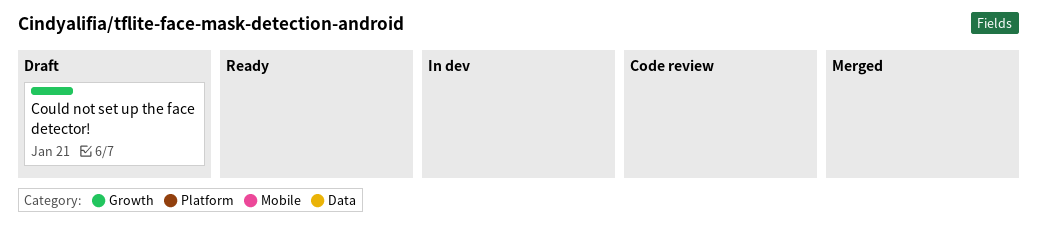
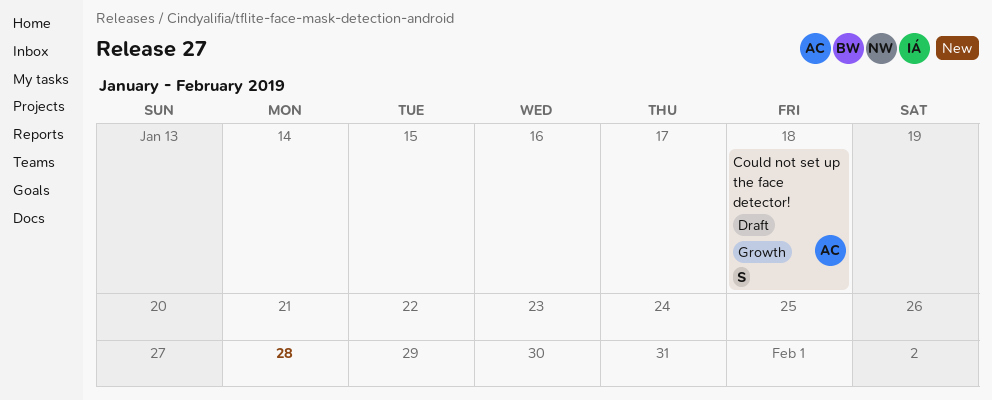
Could not set up the face detector!, due: Jan 21 -> Jan 18

